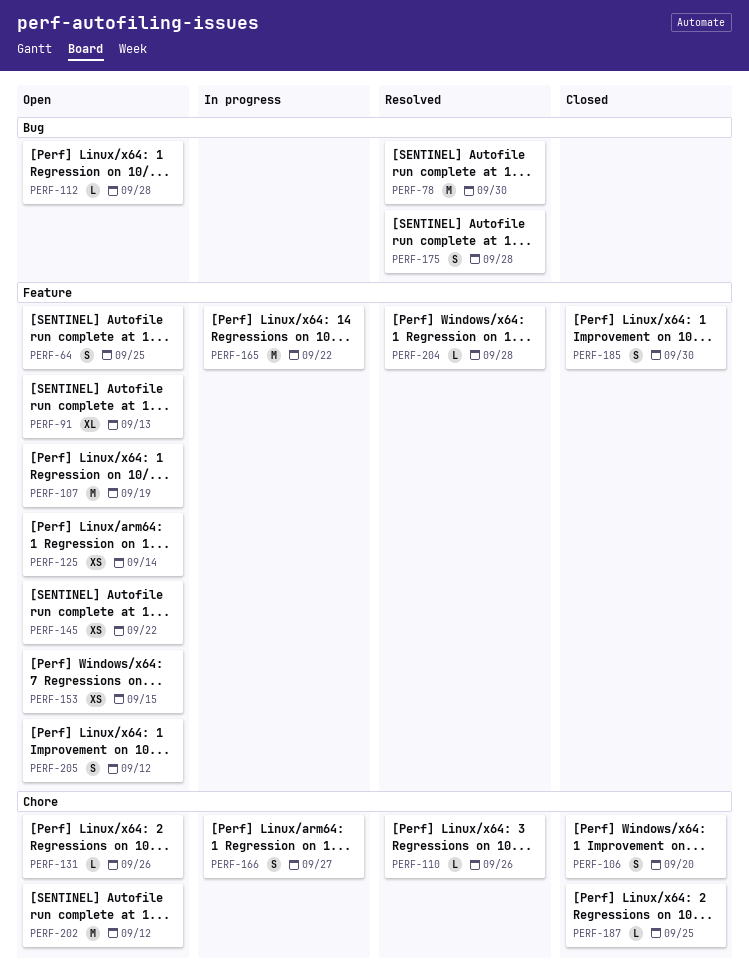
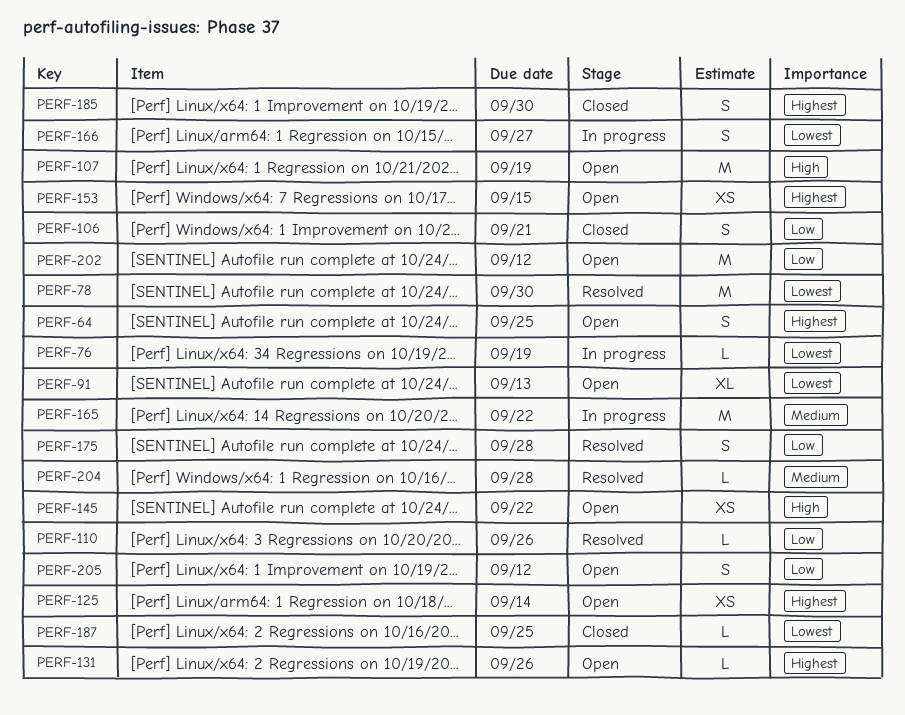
PERF-76: none -> present
PERF-106, due: Sep 20 -> Sep 21
PERF-112: present -> none

